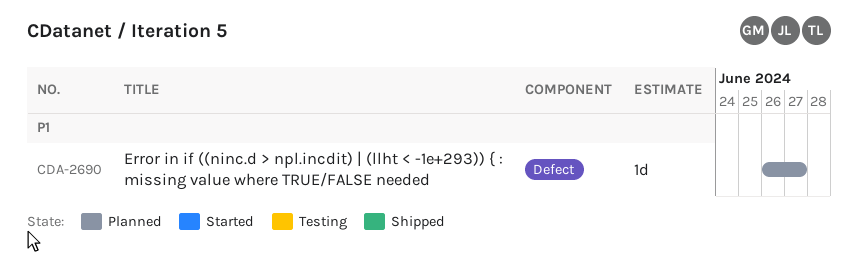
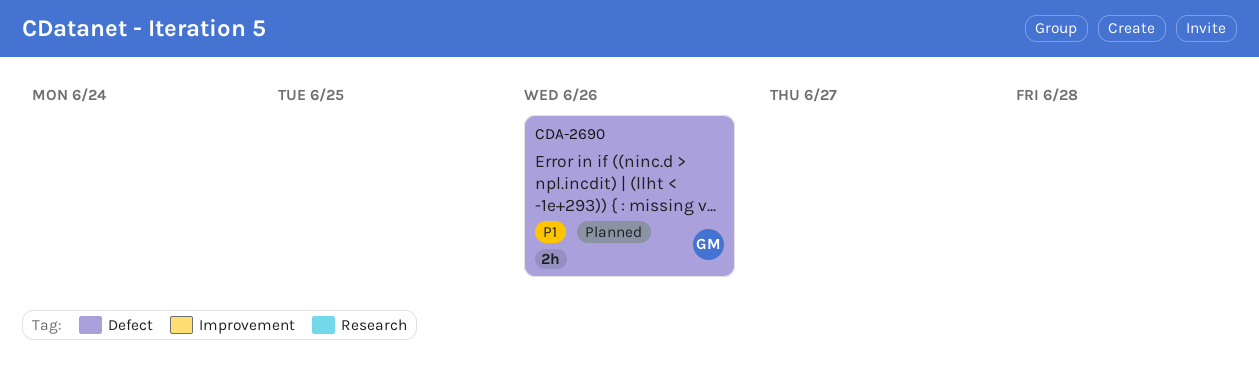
CDA-2690, estimate: 1d -> 2h
CDA-2690, due: Jun 27 -> Jun 26

